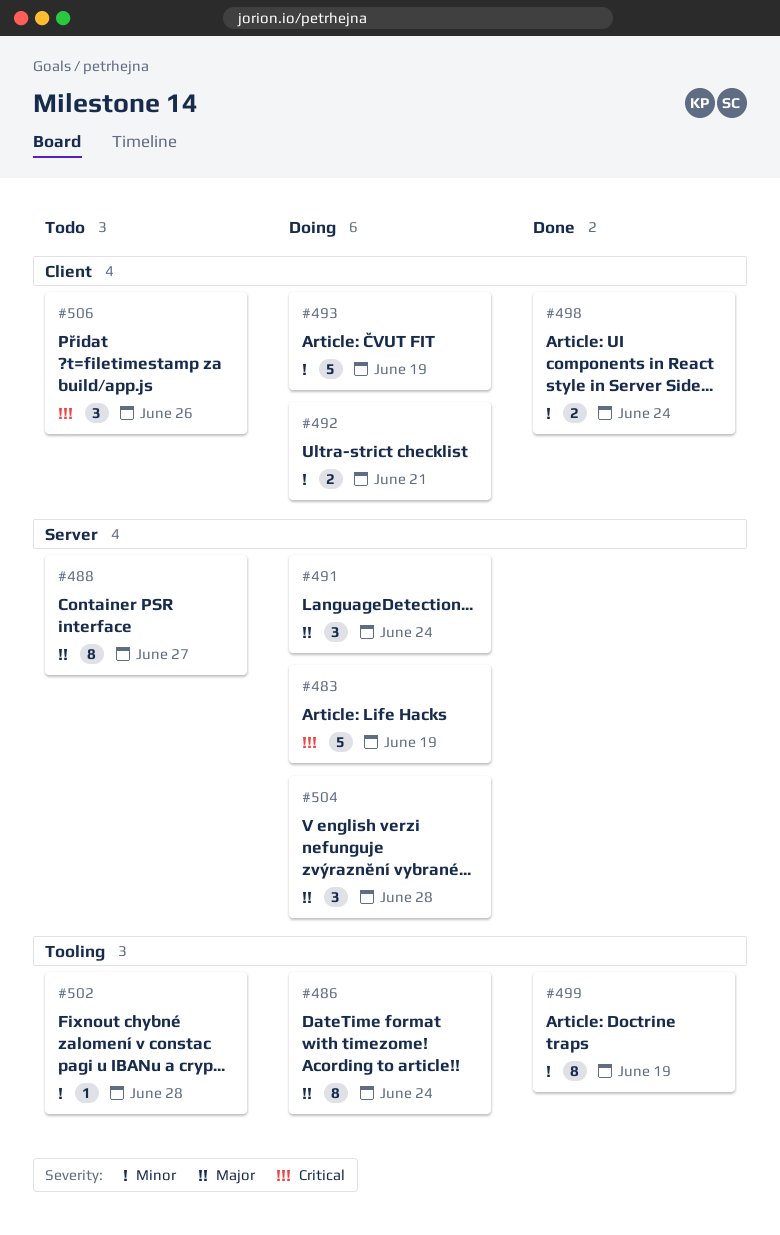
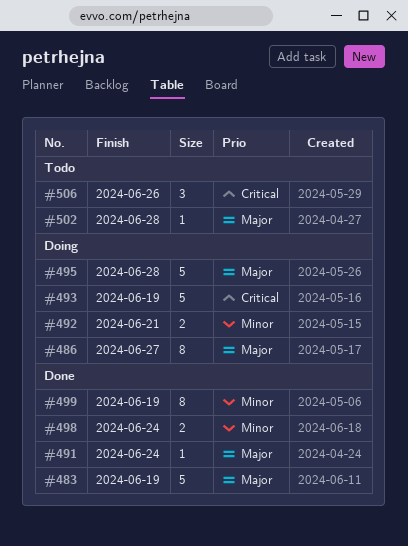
#483, status: Doing -> Done
#483, priority: Critical -> Major
#486, due: Jun 24 -> Jun 27
#488: present -> none
#491, status: Doing -> Done
#491, estimate: 3 -> 1
#493, priority: Minor -> Critical
#495: none -> present
#502, priority: Minor -> Major
#504: present -> none

